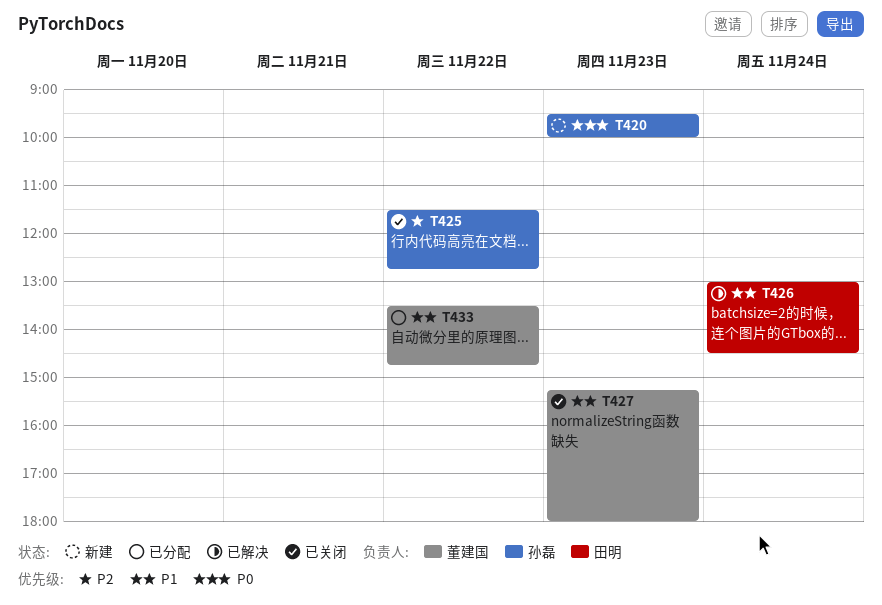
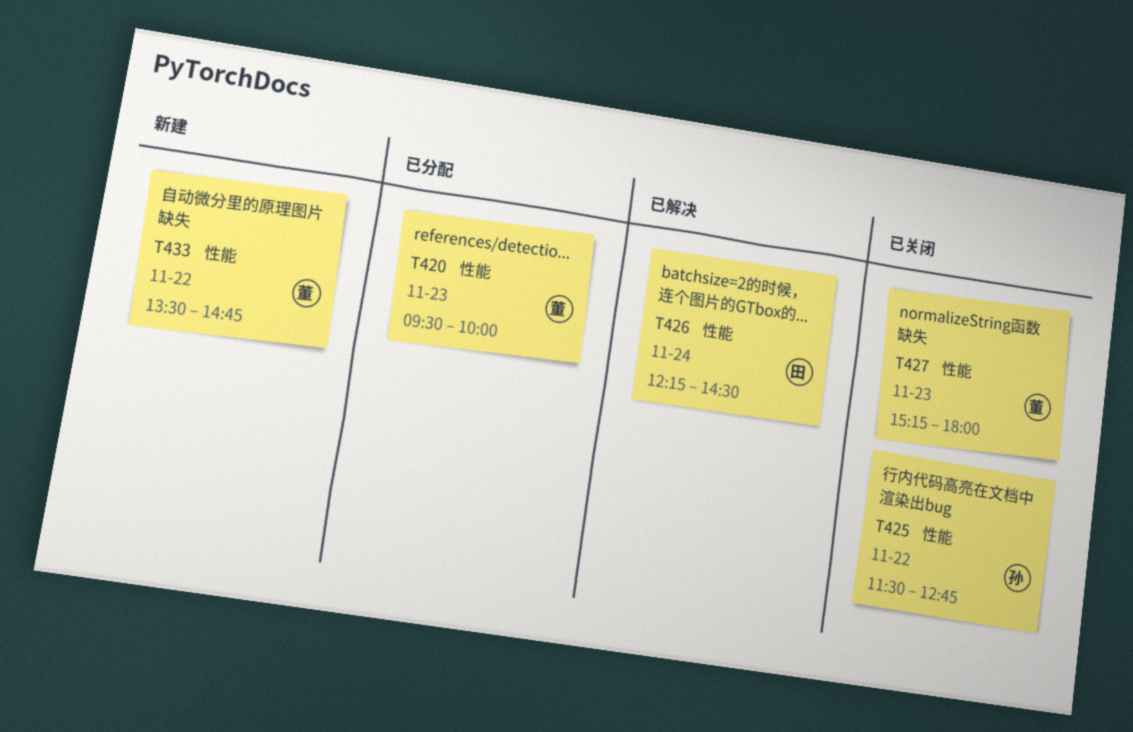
T420, status: 新建 -> 已分配
T420, owner: 孙磊 -> 董建国
T426, begins: 13:00 -> 12:15
T433, status: 已分配 -> 新建

